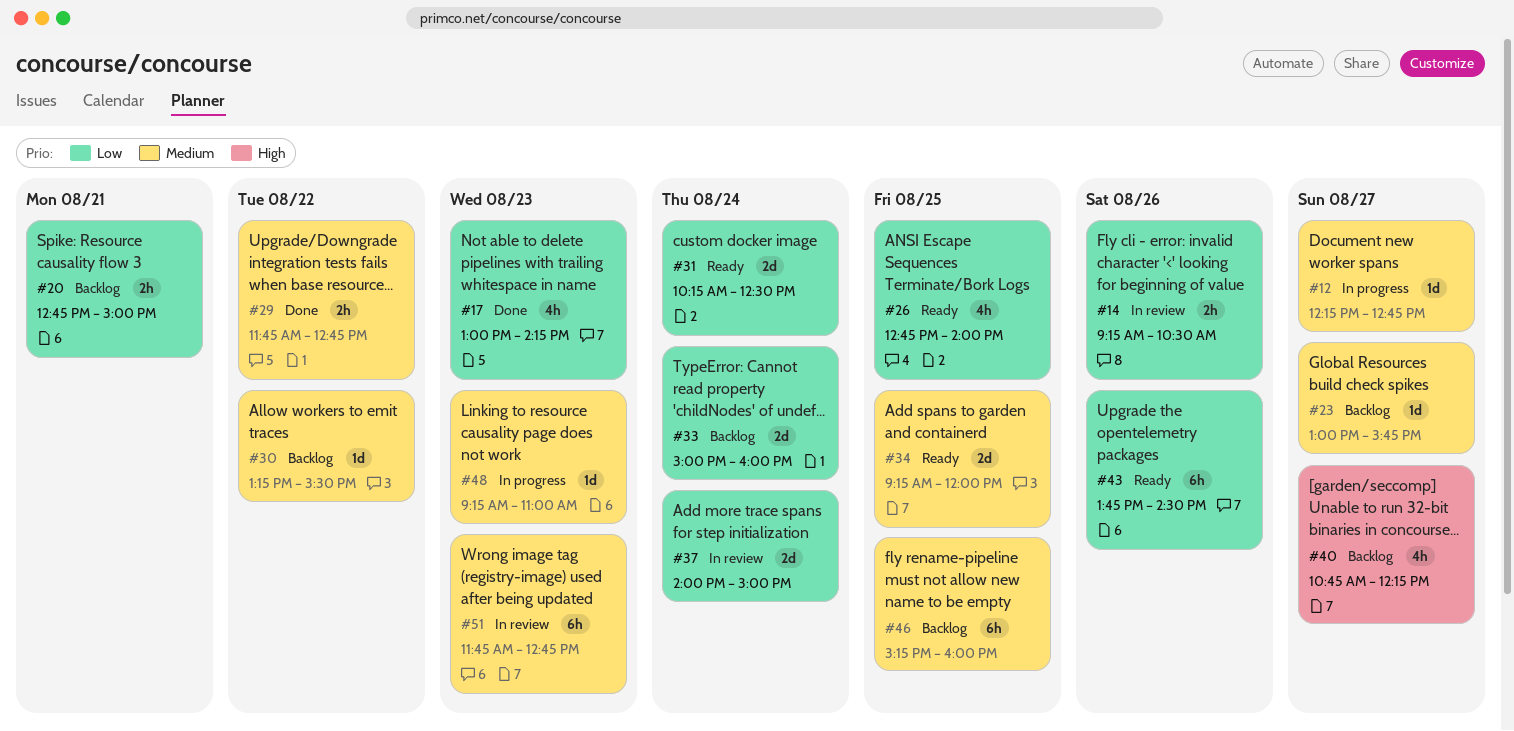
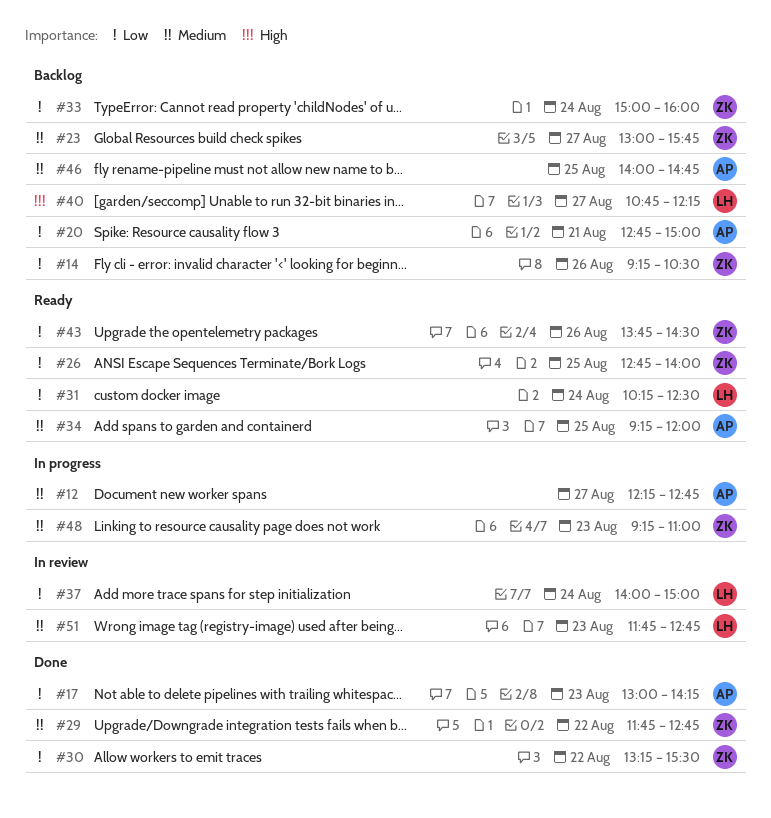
#14, status: In review -> Backlog
#30, status: Backlog -> Done
#30, priority: Medium -> Low
#46, begins: 15:15 -> 14:00
#46, ends: 16:00 -> 14:45

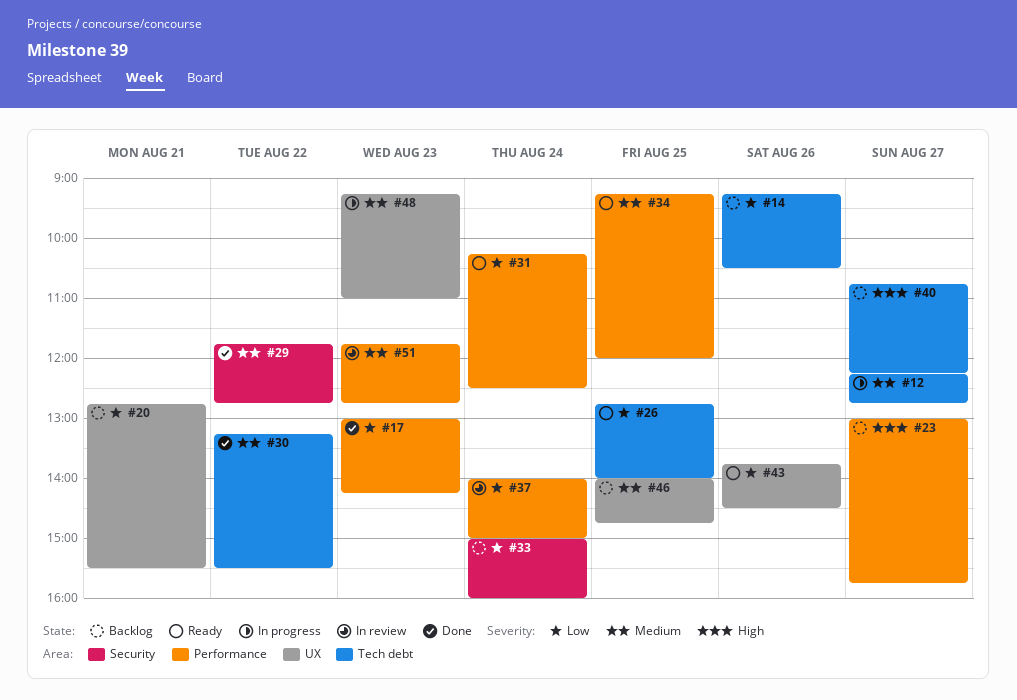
#20, ends: 15:00 -> 15:30
#23, priority: Medium -> High
#30, priority: Low -> Medium

